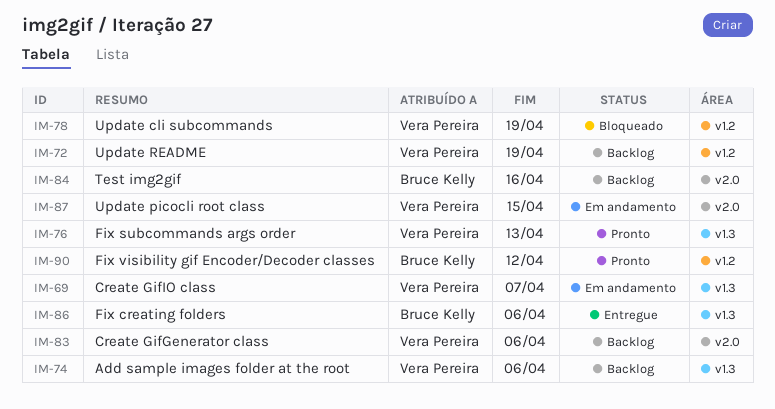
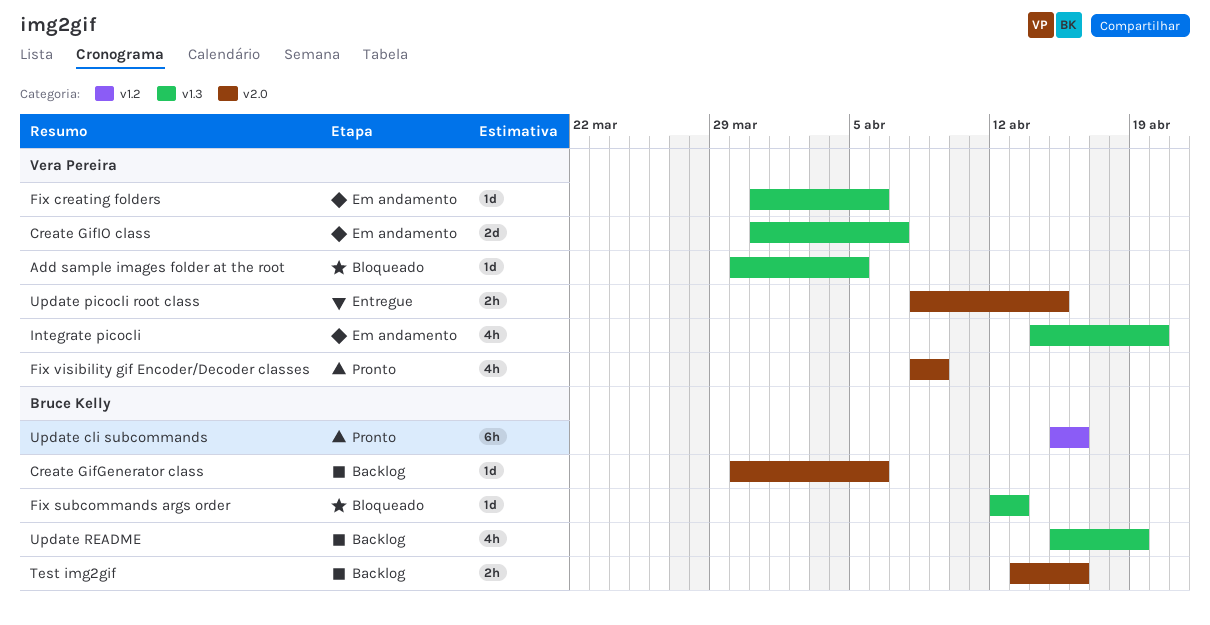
Add sample images folder at the root, status: Backlog -> Bloqueado
Add sample images folder at the root, due: Apr 6 -> Apr 5
Create GifGenerator class, owner: Vera Pereira -> Bruce Kelly
Fix creating folders, status: Entregue -> Em andamento
Fix creating folders, owner: Bruce Kelly -> Vera Pereira
Fix subcommands args order, status: Pronto -> Bloqueado
Fix subcommands args order, owner: Vera Pereira -> Bruce Kelly
Fix visibility gif Encoder/Decoder classes, owner: Bruce Kelly -> Vera Pereira
Fix visibility gif Encoder/Decoder classes, label: v1.2 -> v2.0
Fix visibility gif Encoder/Decoder classes, due: Apr 12 -> Apr 9
Integrate picocli: none -> present
Update cli subcommands, status: Bloqueado -> Pronto
Update cli subcommands, owner: Vera Pereira -> Bruce Kelly
Update cli subcommands, due: Apr 19 -> Apr 16
Update picocli root class, status: Em andamento -> Entregue
Update README, owner: Vera Pereira -> Bruce Kelly
Update README, label: v1.2 -> v1.3

